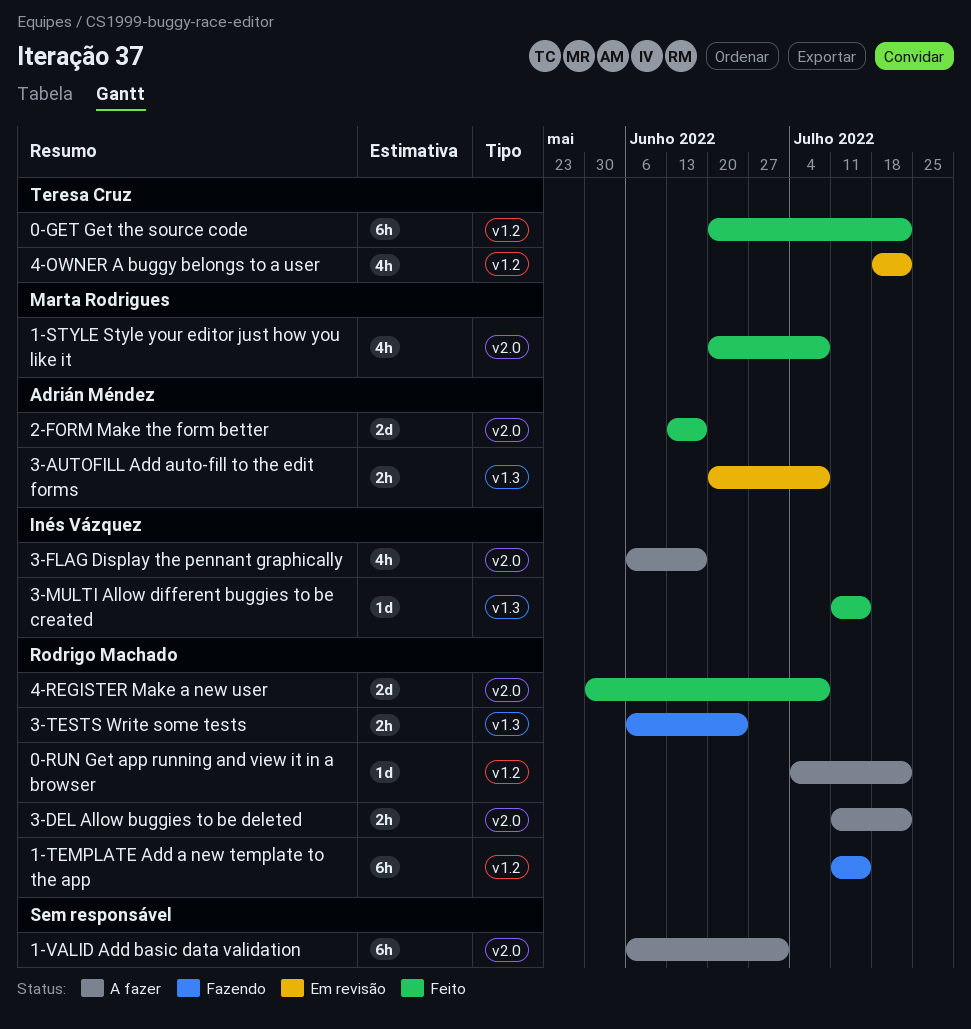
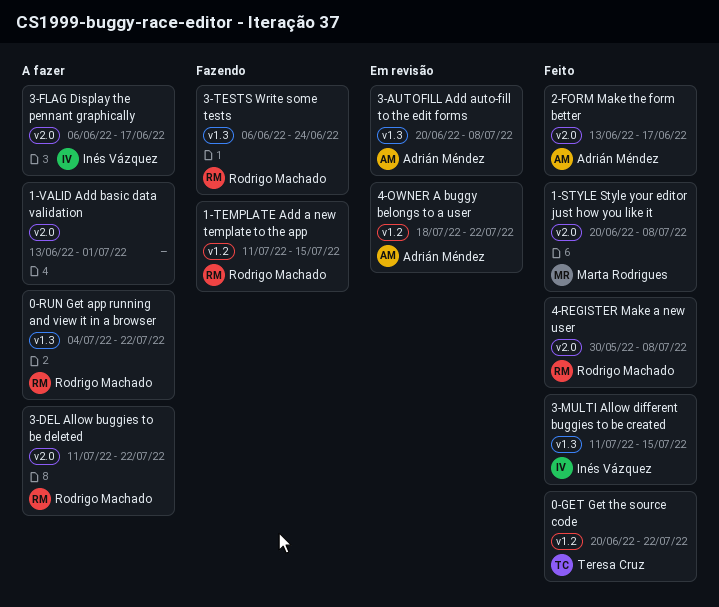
0-RUN Get app running and view it in a browser, label: v1.2 -> v1.3
1-VALID Add basic data validation, start: Jun 6 -> Jun 13
4-OWNER A buggy belongs to a user, owner: Teresa Cruz -> Adrián Méndez

